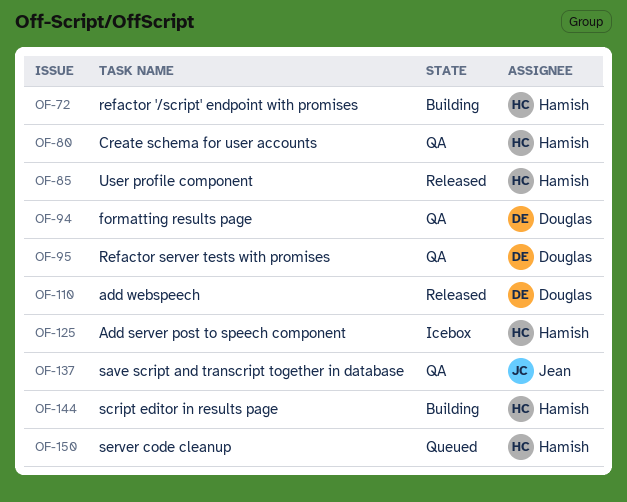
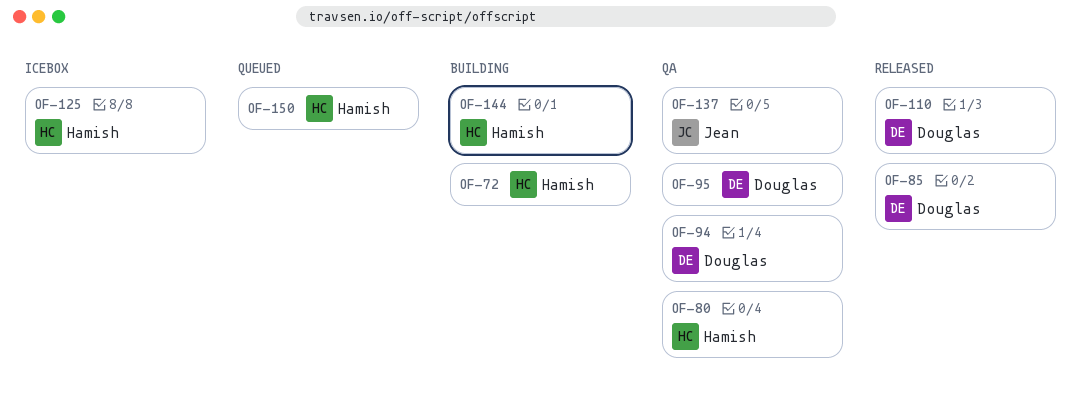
OF-85, owner: Hamish -> Douglas

